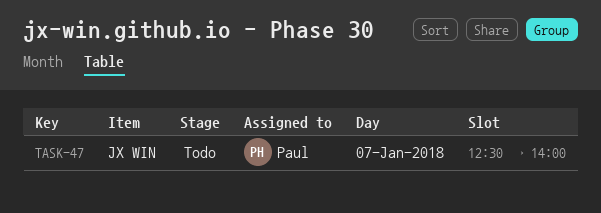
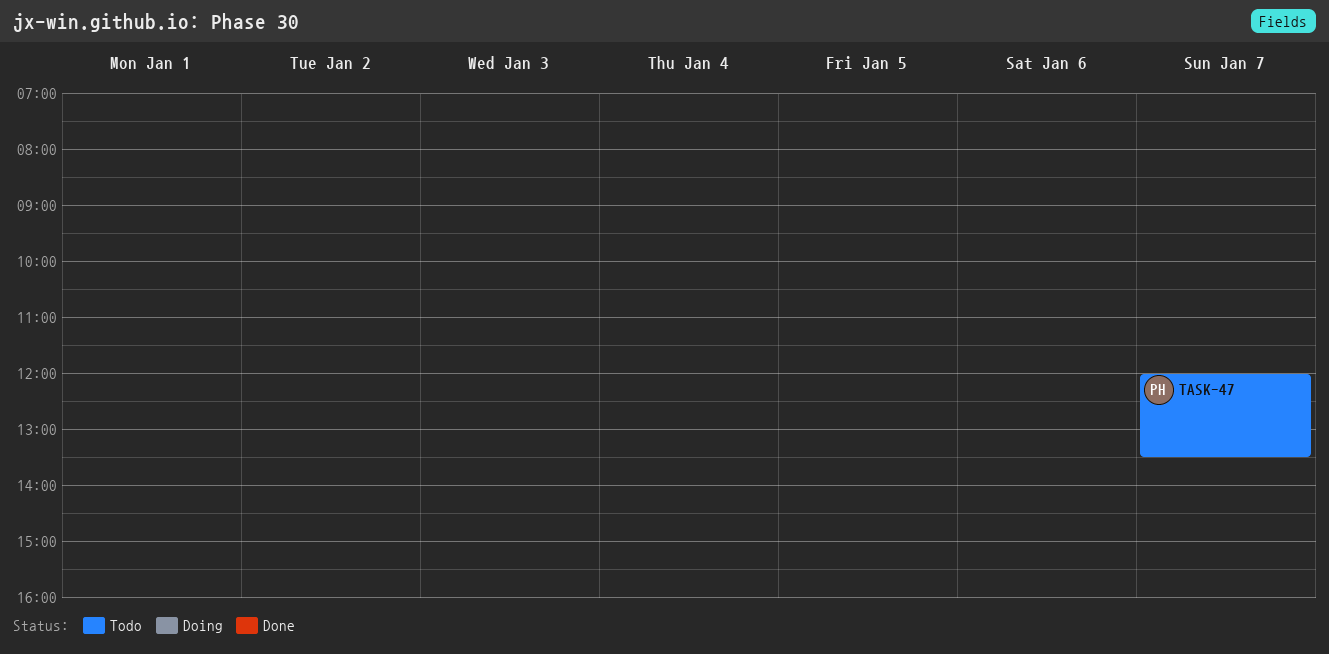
TASK-47, begins: 12:30 -> 12:00
TASK-47, ends: 14:00 -> 13:30

